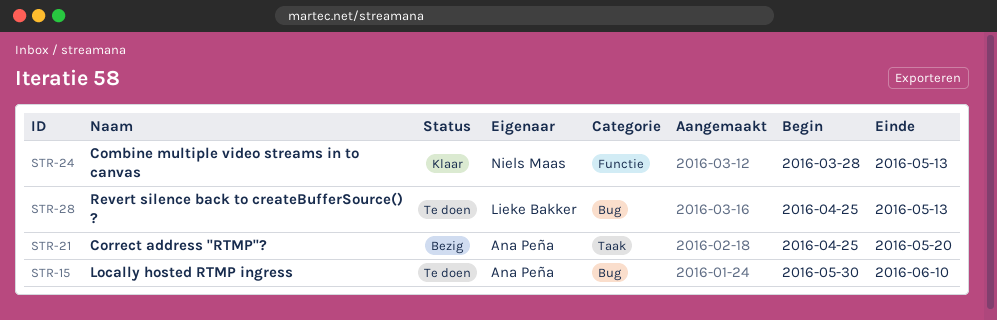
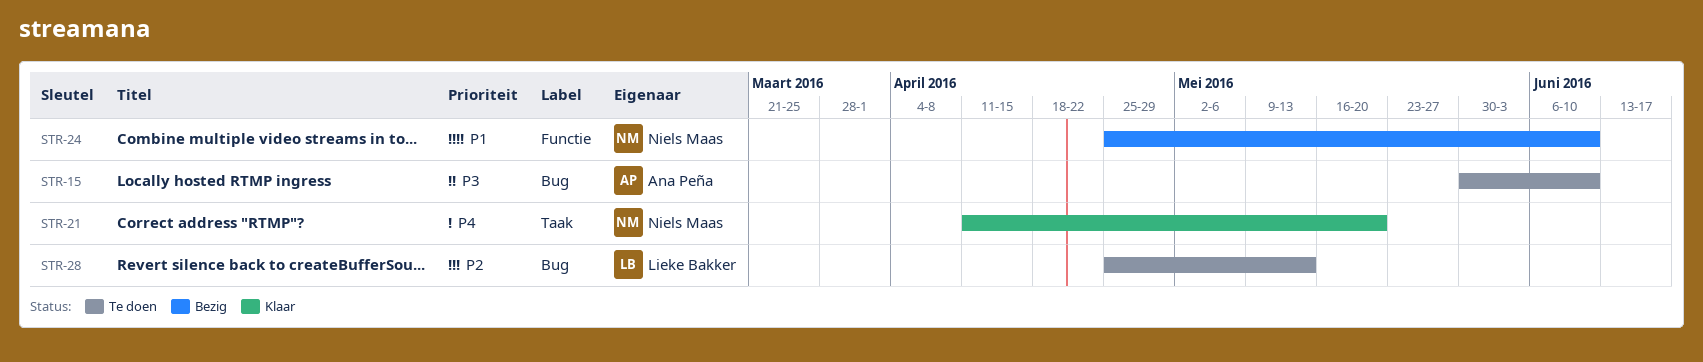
STR-21, status: Bezig -> Klaar
STR-21, owner: Ana Peña -> Niels Maas
STR-21, start: Apr 25 -> Apr 11
STR-24, status: Klaar -> Bezig
STR-24, start: Mar 28 -> Apr 25
STR-24, due: May 13 -> Jun 10

